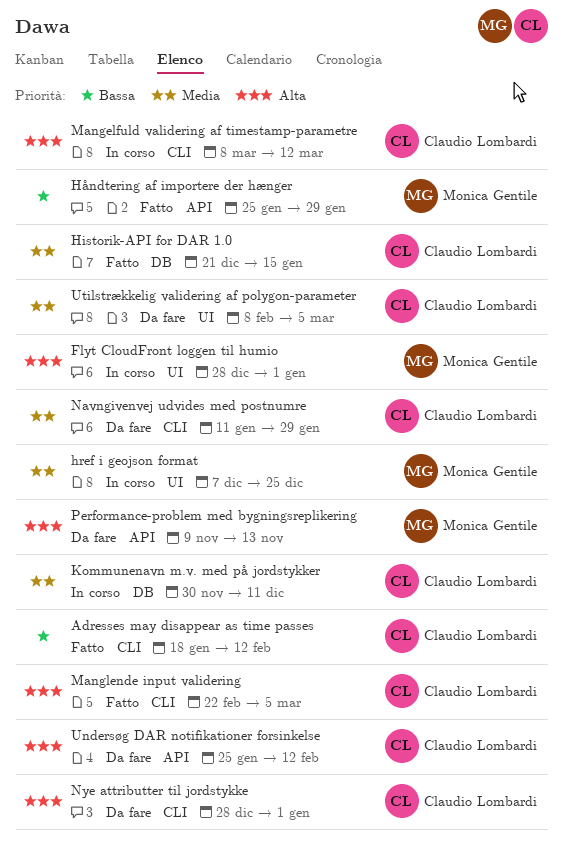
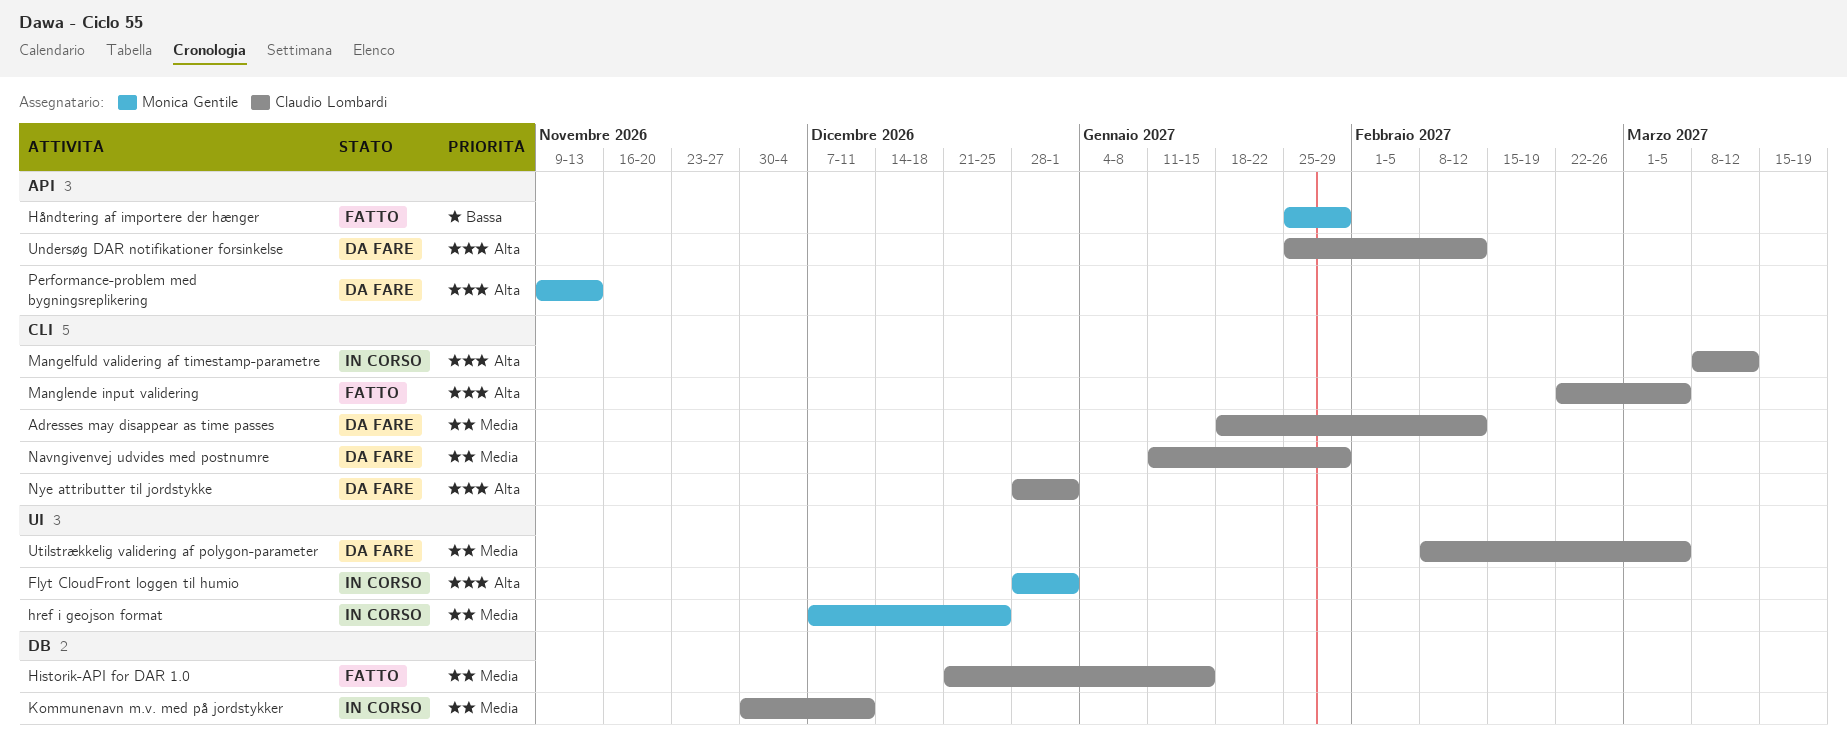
Adresses may disappear as time passes, status: Fatto -> Da fare
Adresses may disappear as time passes, priority: Bassa -> Media

